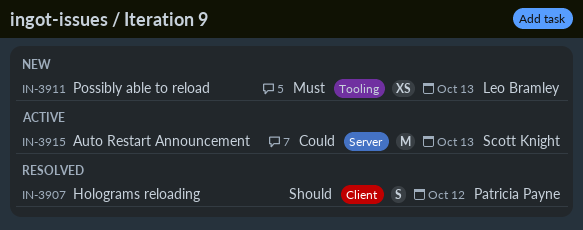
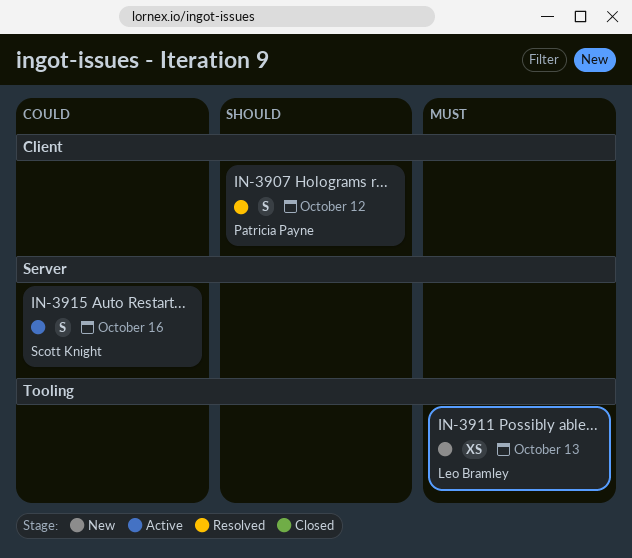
IN-3915, estimate: M -> S
IN-3915, due: Oct 13 -> Oct 16

